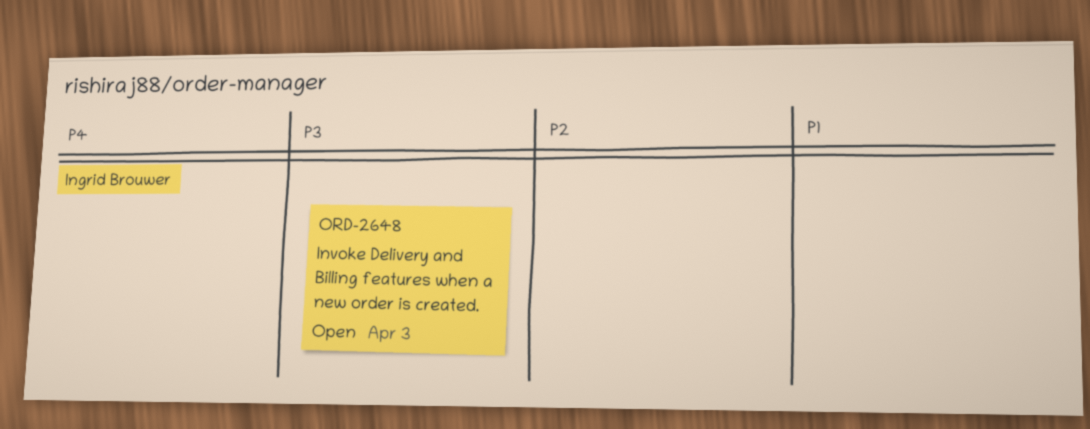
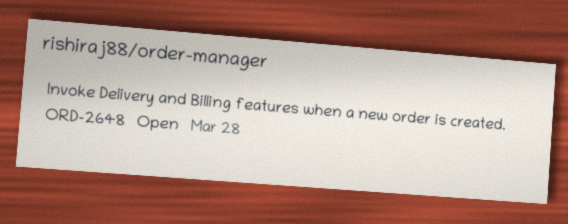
ORD-2648, due: Apr 3 -> Mar 28

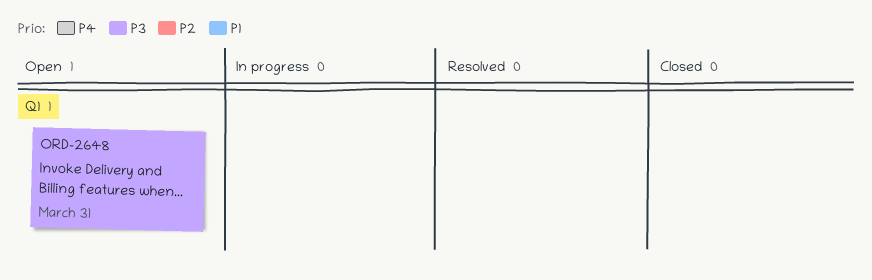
ORD-2648, due: Mar 28 -> Mar 31

